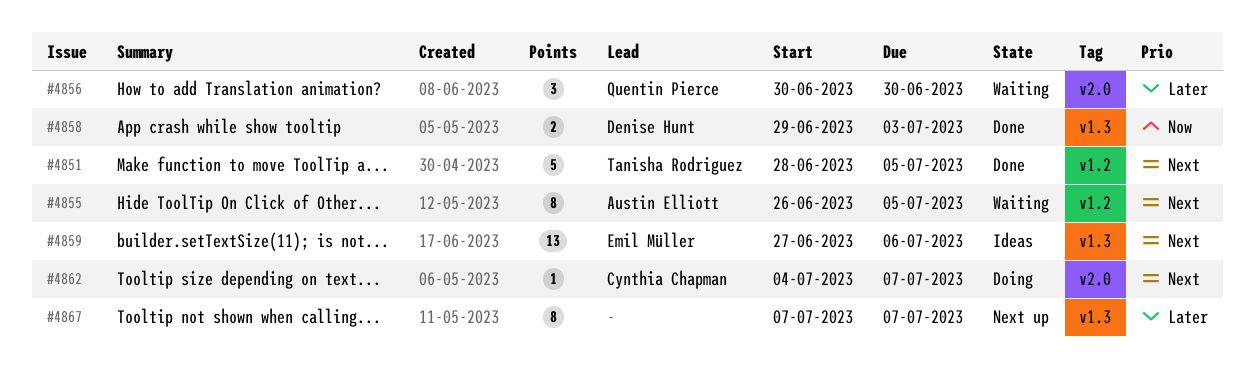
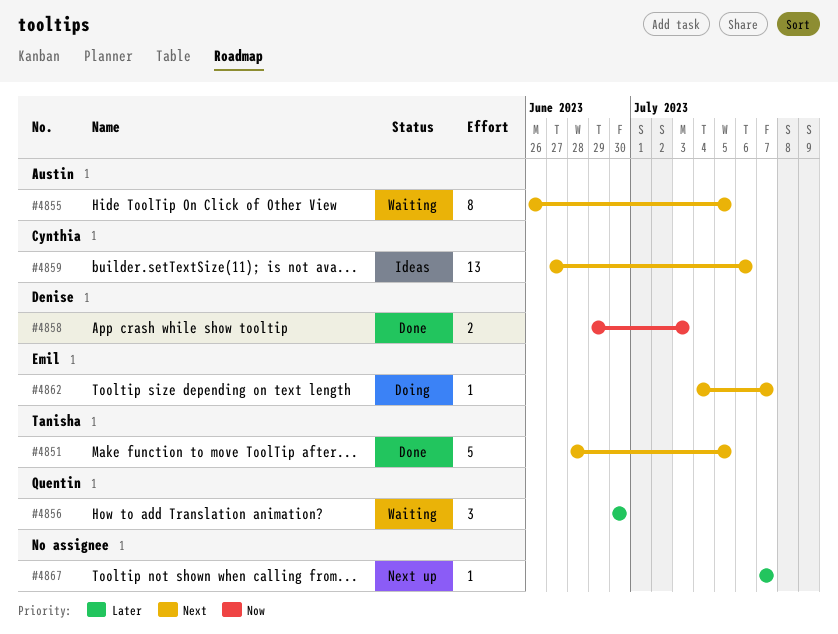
#4859, owner: Emil Müller -> Cynthia Chapman
#4862, owner: Cynthia Chapman -> Emil Müller
#4867, estimate: 8 -> 1

